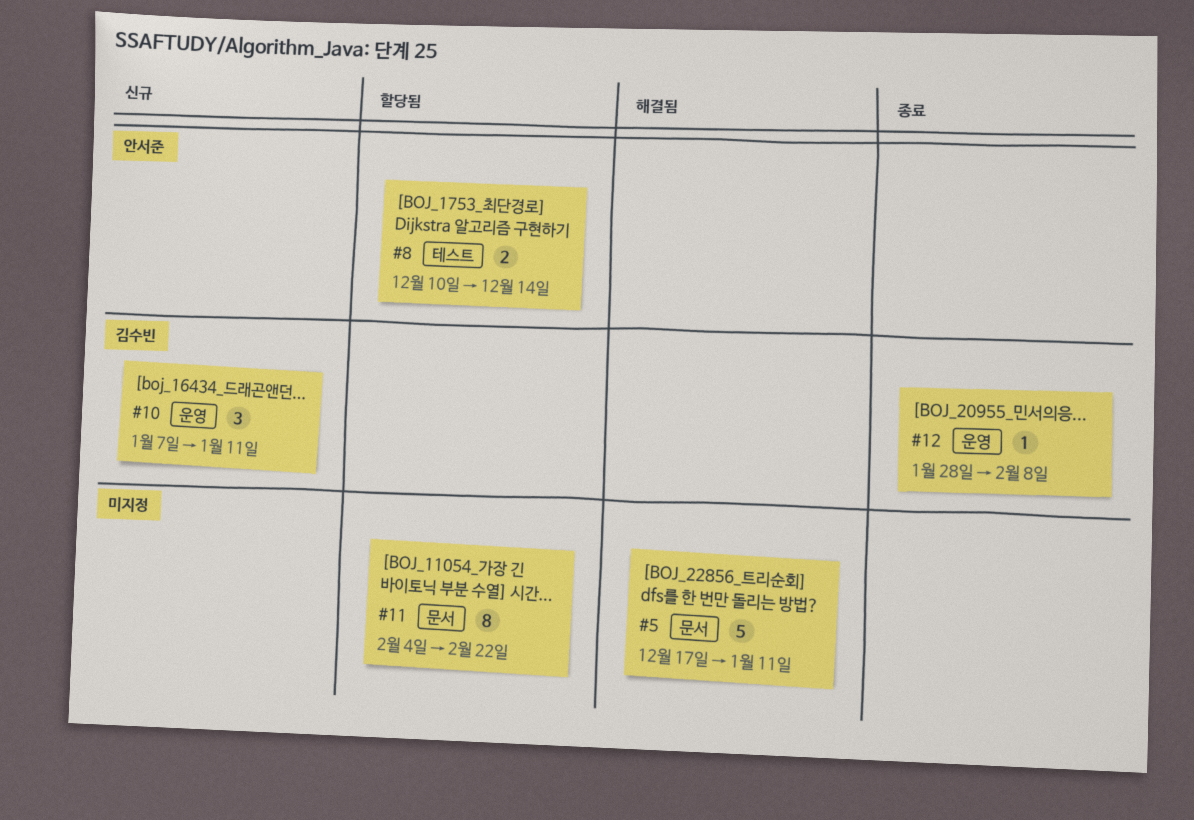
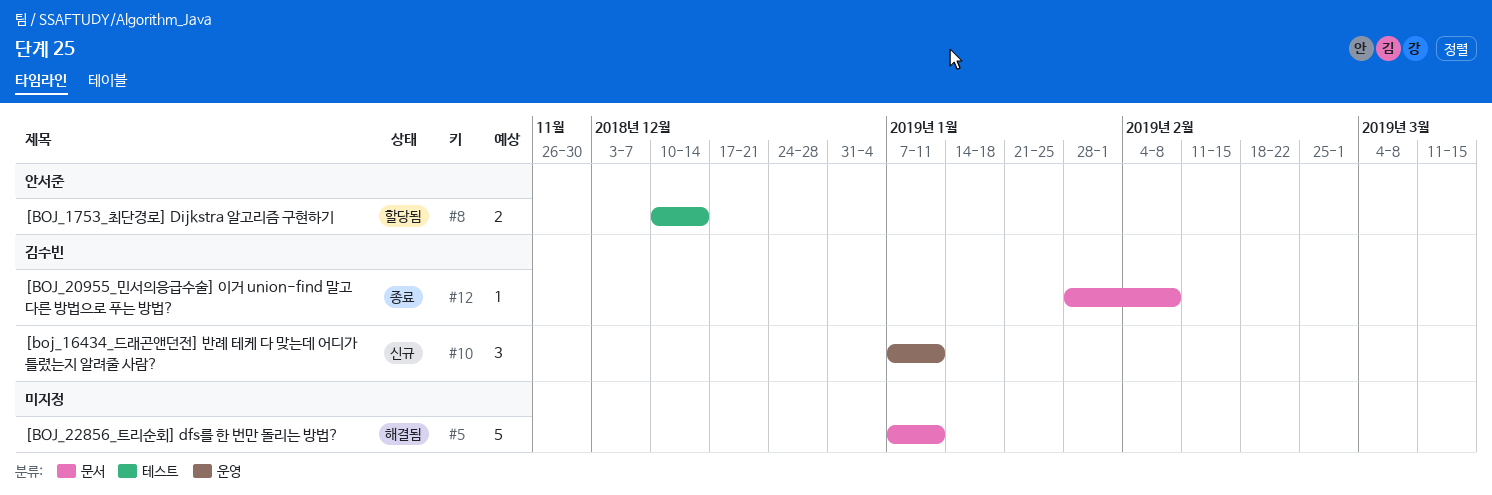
#5, start: Dec 17 -> Jan 7
#11: present -> none
#12, label: 운영 -> 문서

